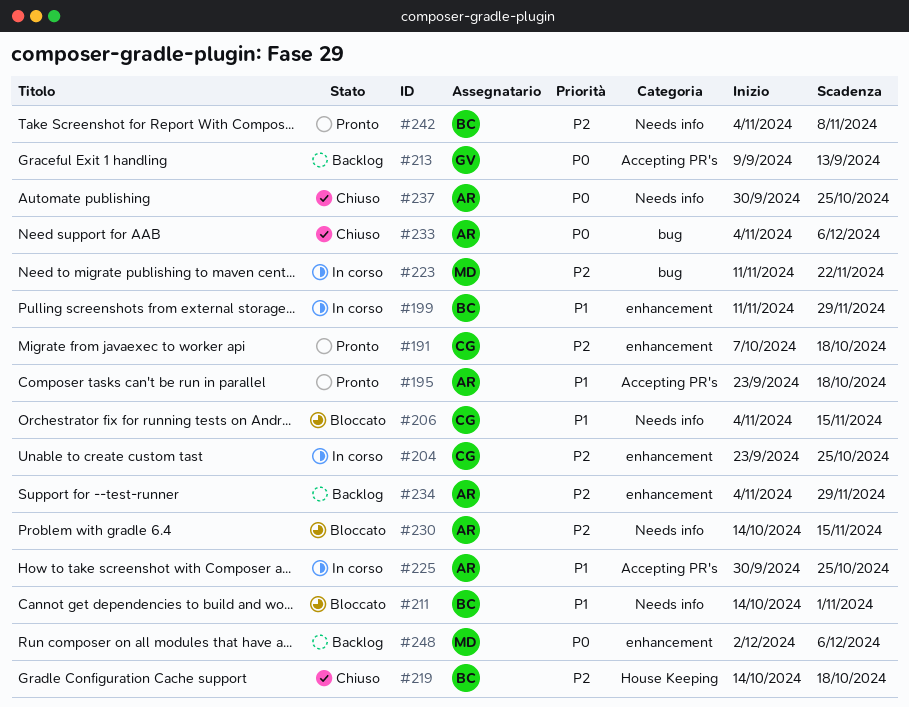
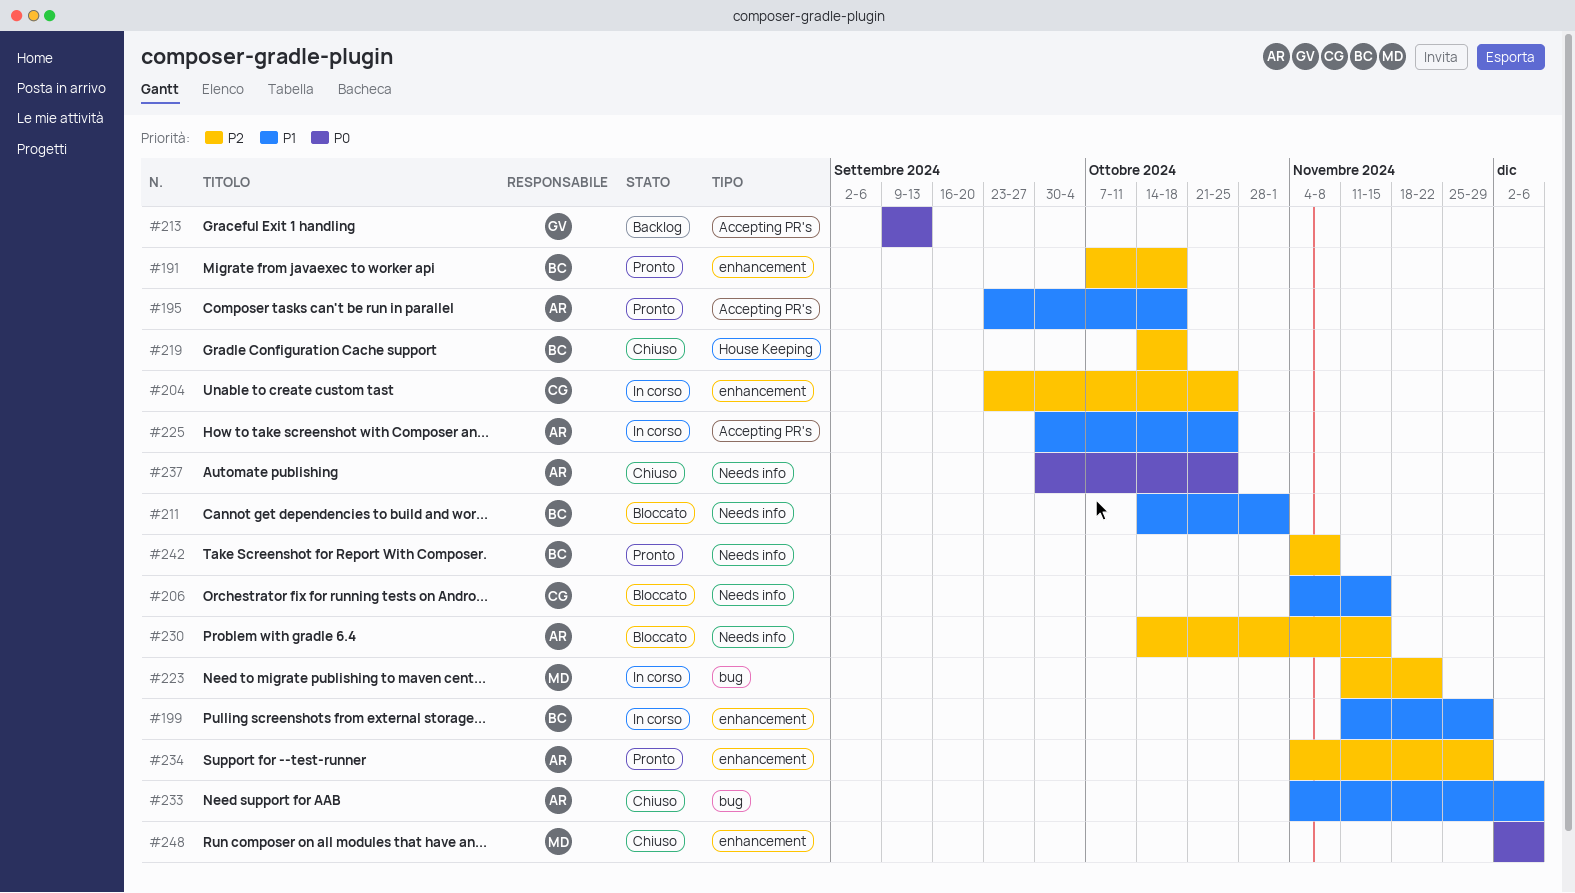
#191, owner: CG -> BC
#233, priority: P0 -> P1
#234, status: Backlog -> Pronto
#248, status: Backlog -> Chiuso

